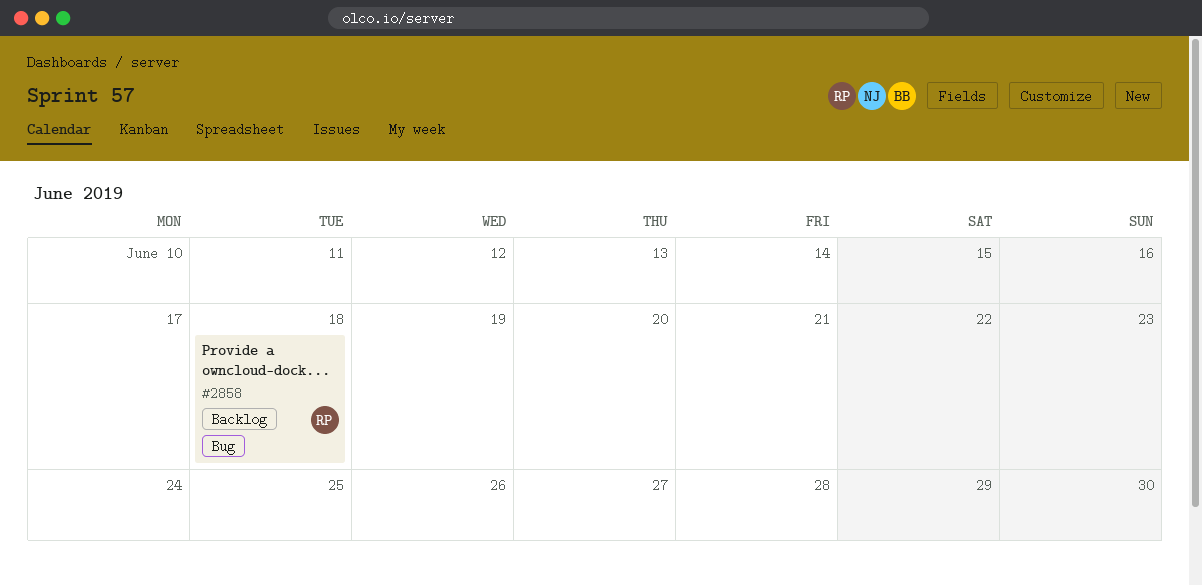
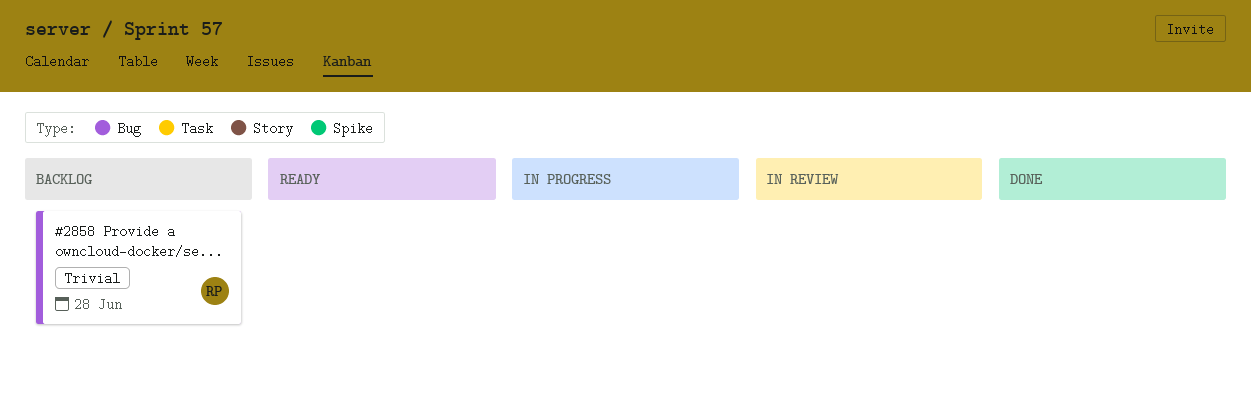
#2858, due: Jun 18 -> Jun 28

